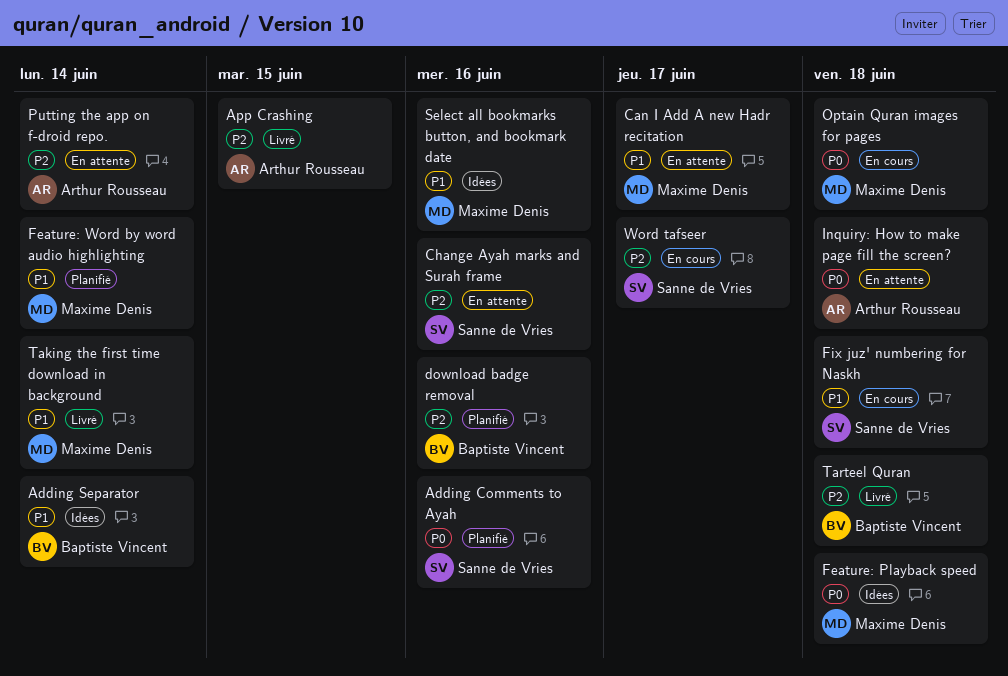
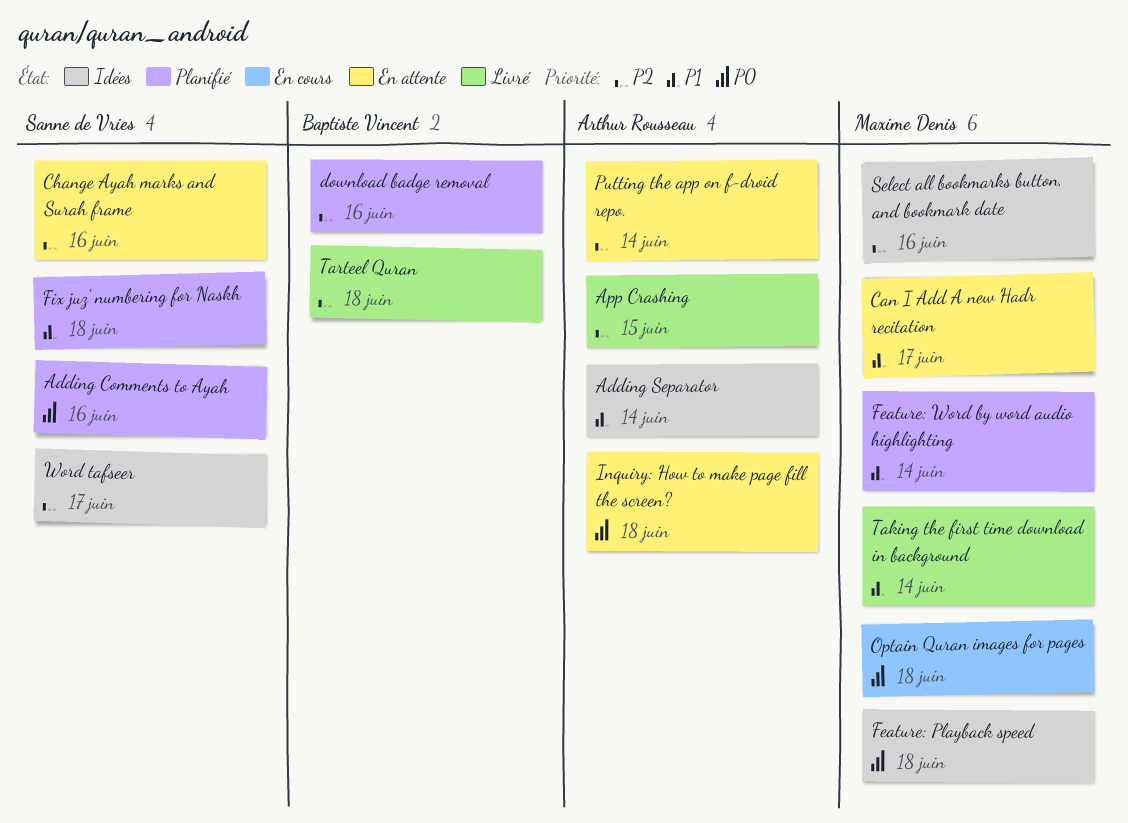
Adding Separator, owner: Baptiste Vincent -> Arthur Rousseau
Fix juz' numbering for Naskh, status: En cours -> Planifié
Select all bookmarks button, and bookmark date, priority: P1 -> P2
Word tafseer, status: En cours -> Idées

